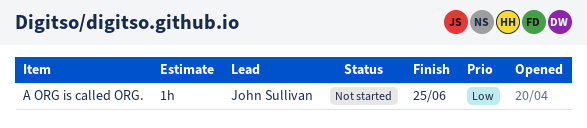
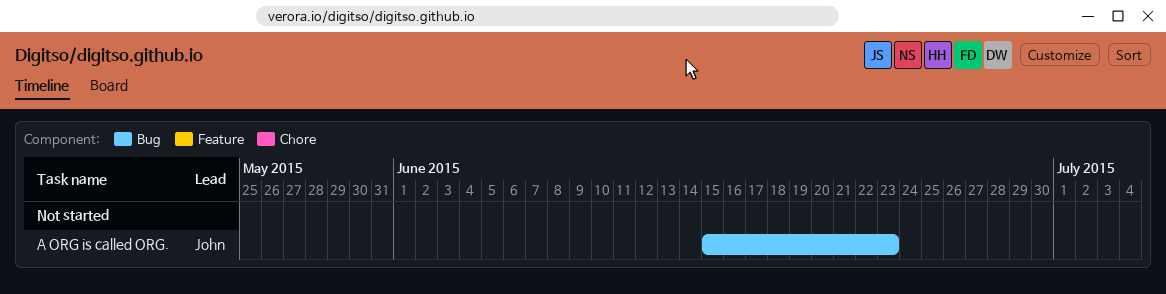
A ORG is called ORG., due: Jun 25 -> Jun 23

